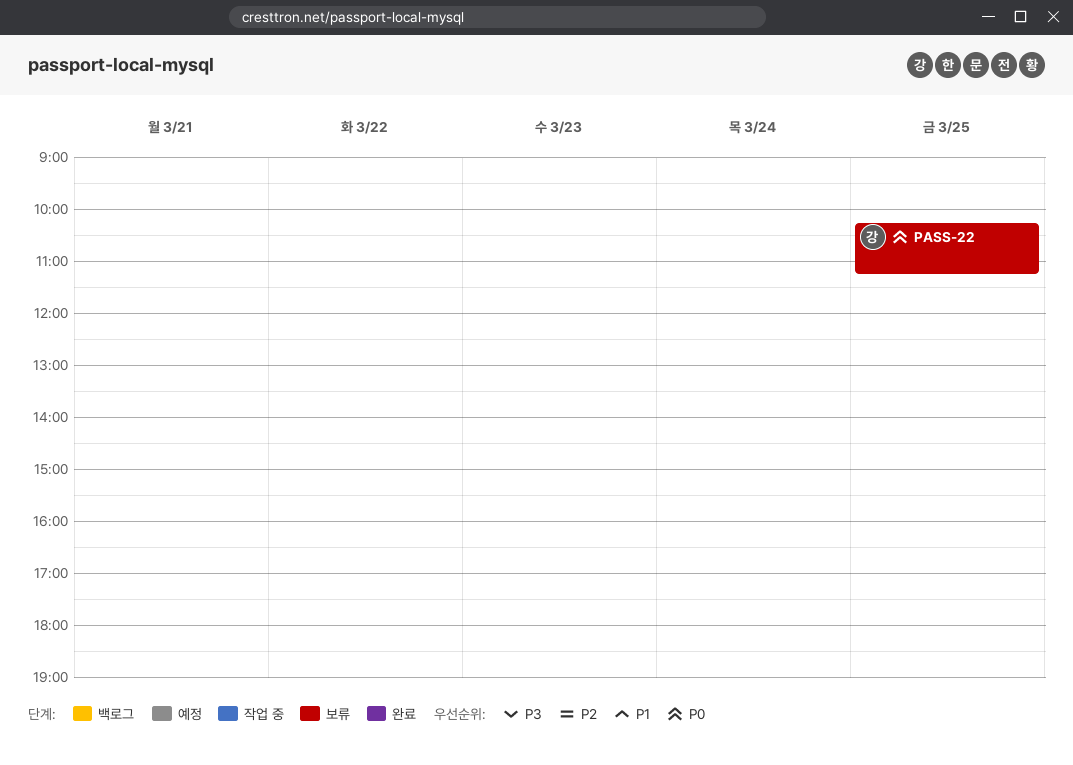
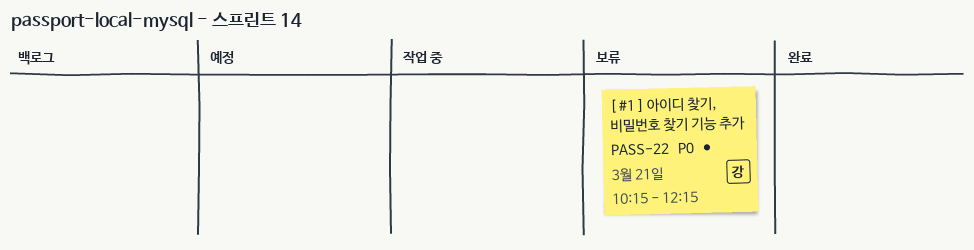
PASS-22, day: Mar 25 -> Mar 21
PASS-22, ends: 11:15 -> 12:15

